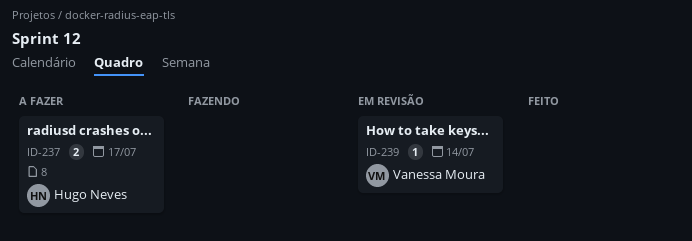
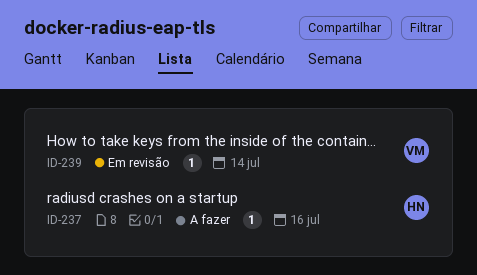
ID-237, estimate: 2 -> 1
ID-237, due: Jul 17 -> Jul 16

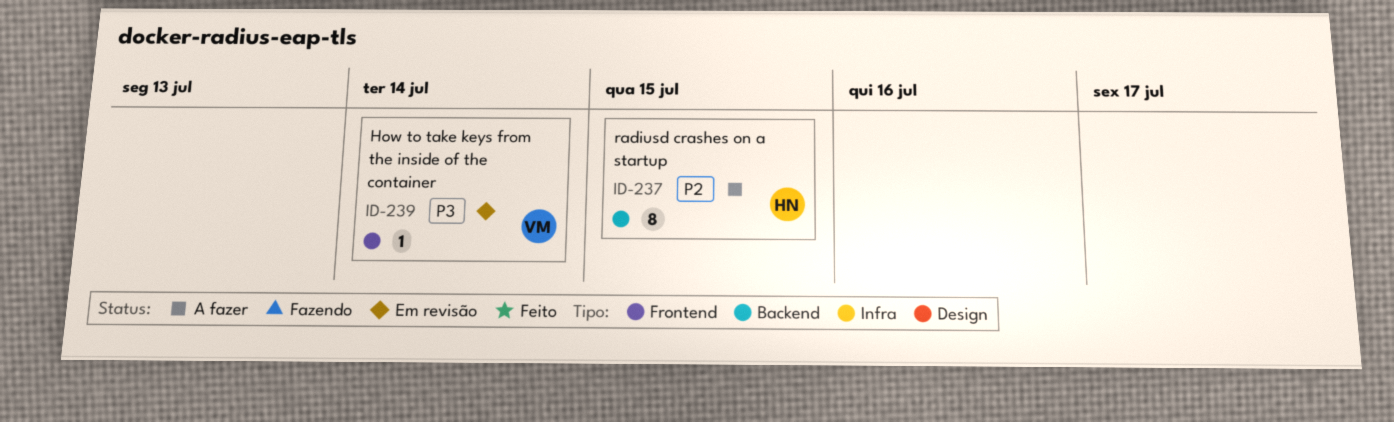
ID-237, estimate: 1 -> 8
ID-237, due: Jul 16 -> Jul 15

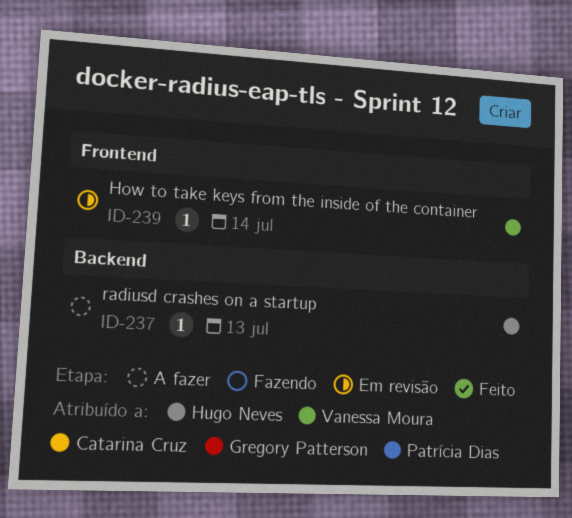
ID-237, estimate: 8 -> 1
ID-237, due: Jul 15 -> Jul 13

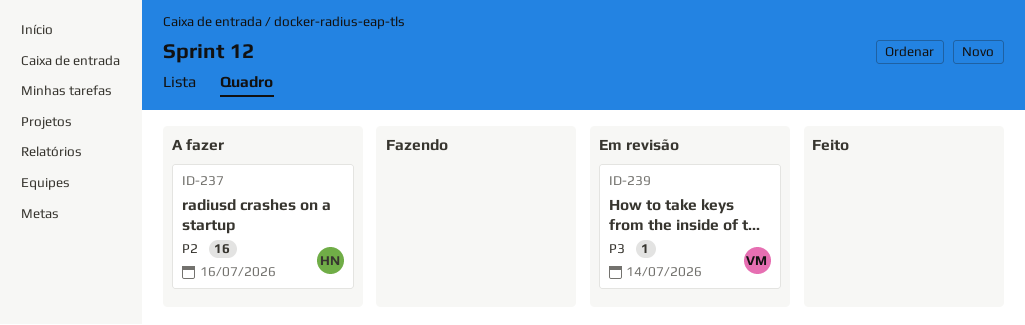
ID-237, estimate: 1 -> 16
ID-237, due: Jul 13 -> Jul 16

